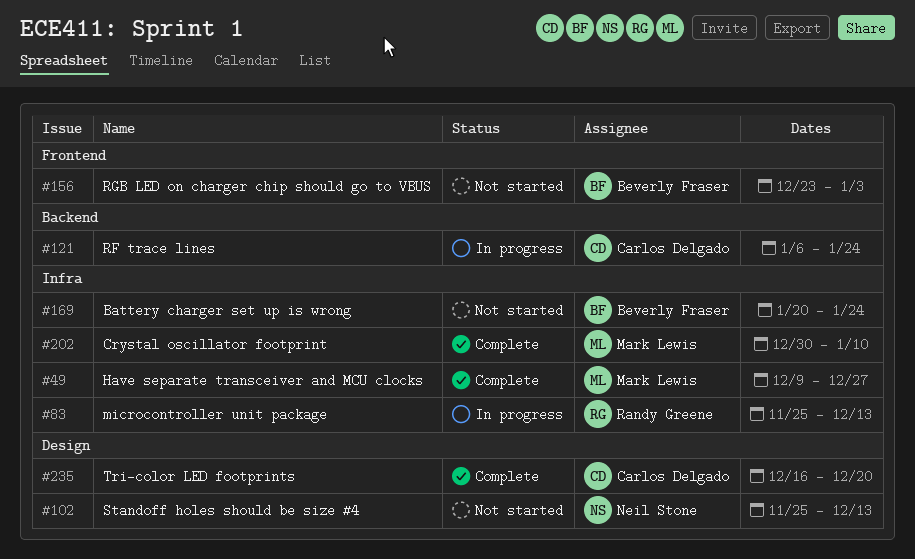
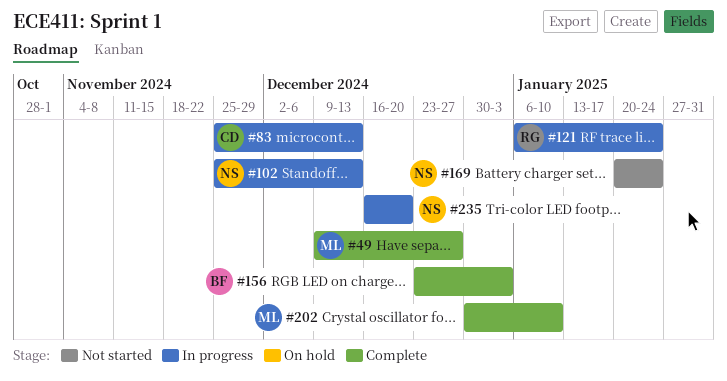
#83, owner: Randy Greene -> Carlos Delgado
#102, status: Not started -> In progress
#121, owner: Carlos Delgado -> Randy Greene
#156, status: Not started -> Complete
#169, owner: Beverly Fraser -> Neil Stone
#235, status: Complete -> In progress
#235, owner: Carlos Delgado -> Neil Stone

